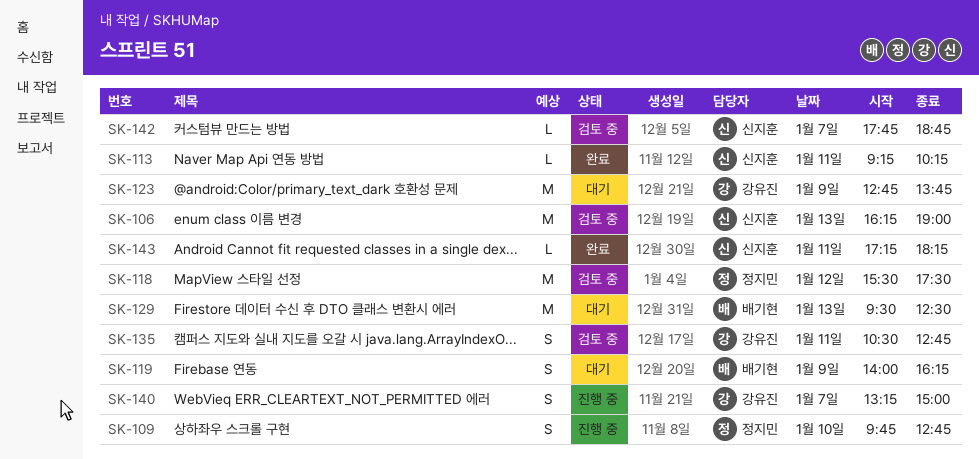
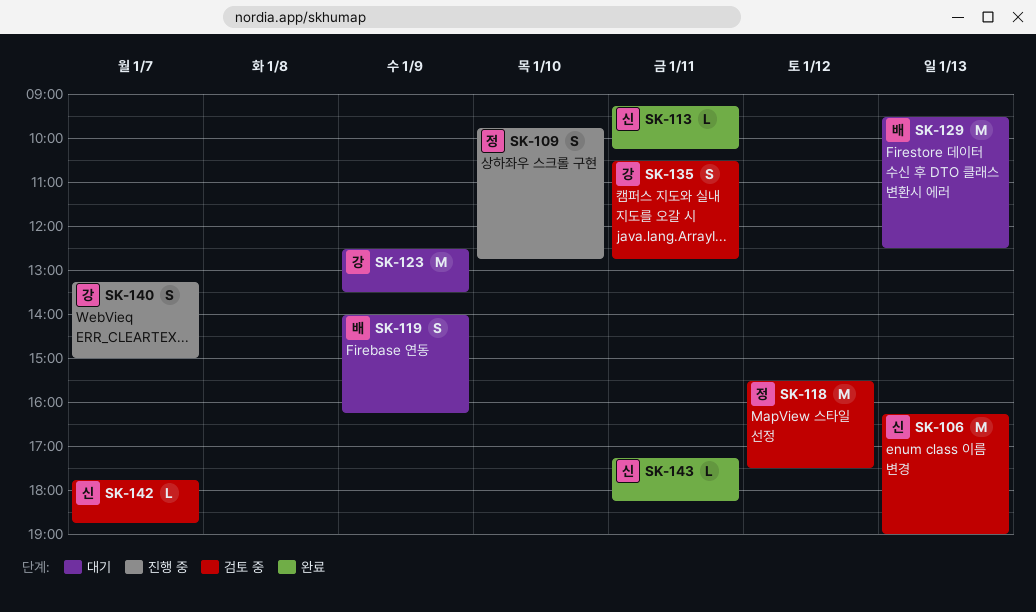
SK-123, begins: 12:45 -> 12:30
SK-123, ends: 13:45 -> 13:30

